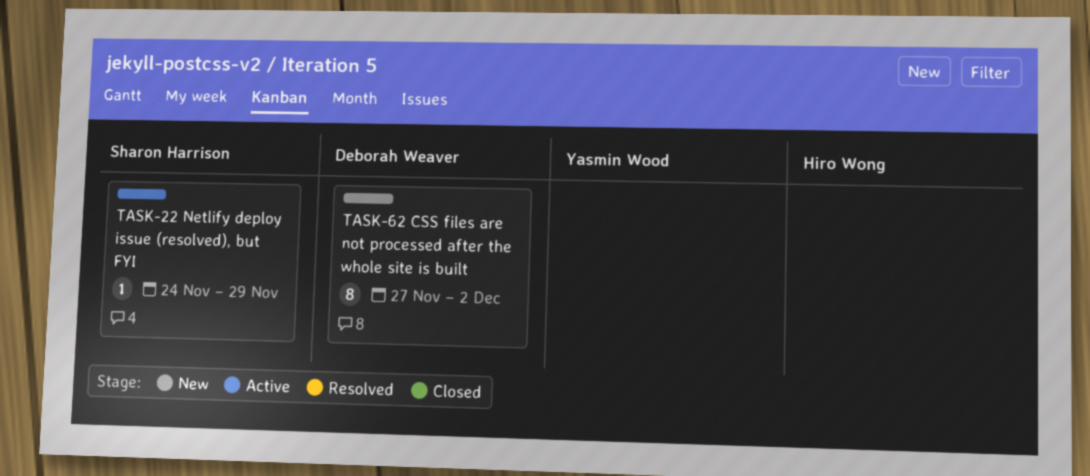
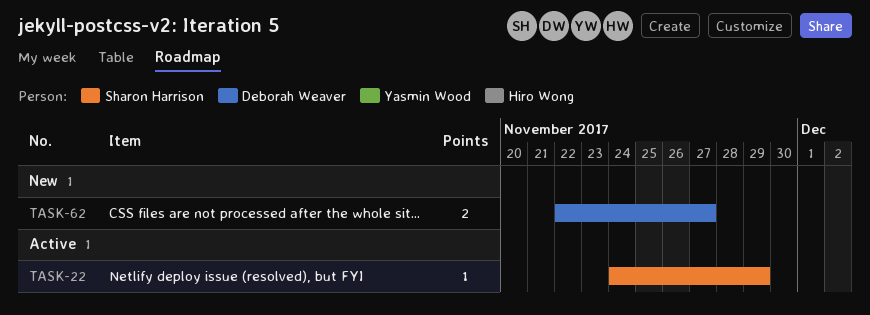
TASK-62, estimate: 8 -> 2
TASK-62, start: Nov 27 -> Nov 22
TASK-62, due: Dec 2 -> Nov 27

